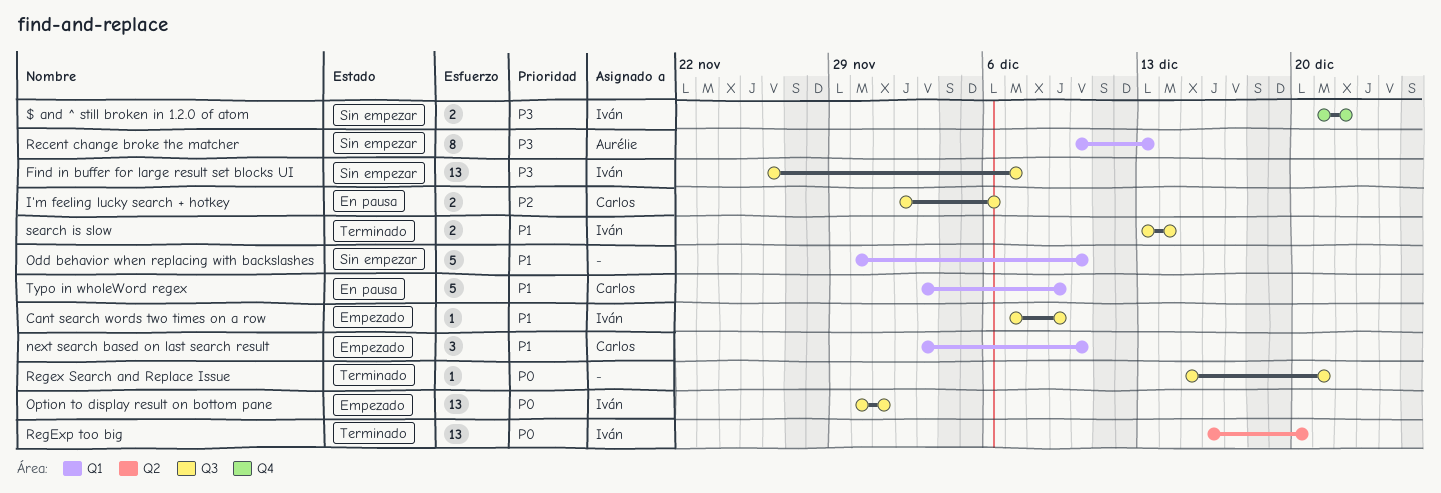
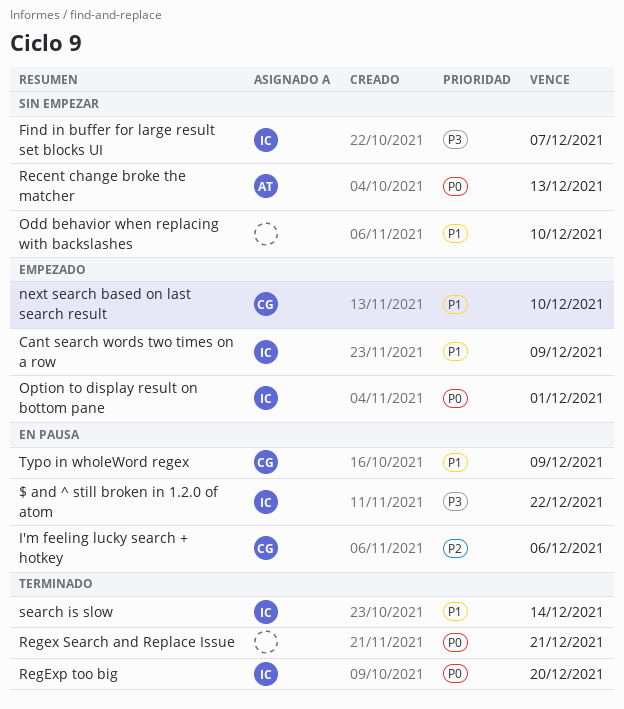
$ and ^ still broken in 1.2.0 of atom, status: Sin empezar -> En pausa
Recent change broke the matcher, priority: P3 -> P0

